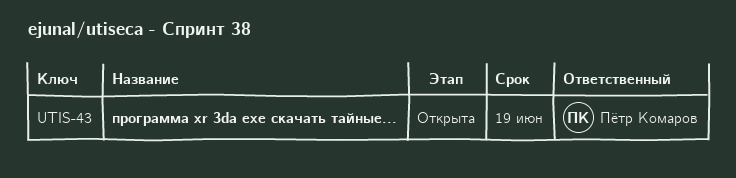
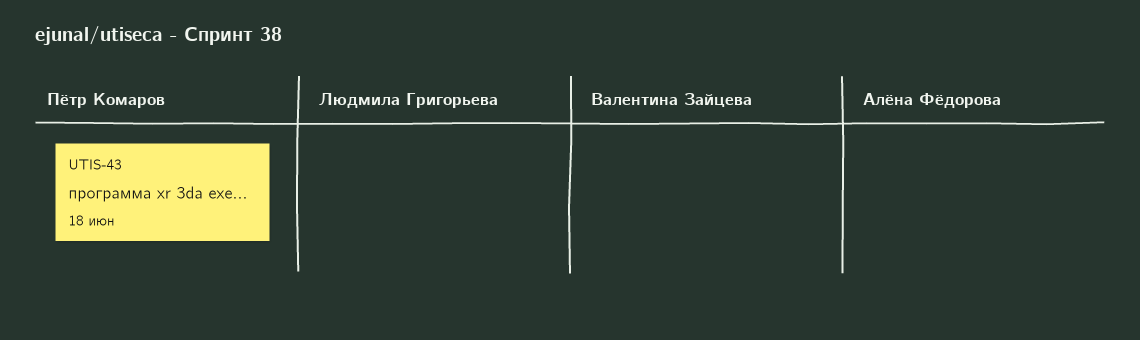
UTIS-43, due: Jun 19 -> Jun 18

